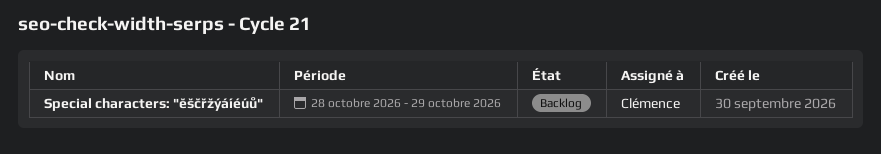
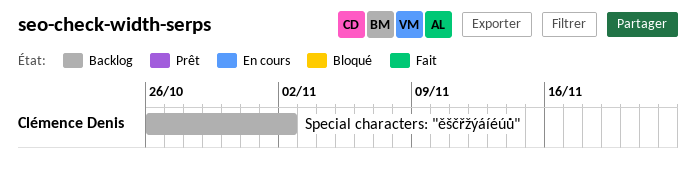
Special characters: "ěščřžýáíéúů", start: Oct 28 -> Oct 26
Special characters: "ěščřžýáíéúů", due: Oct 29 -> Nov 2

